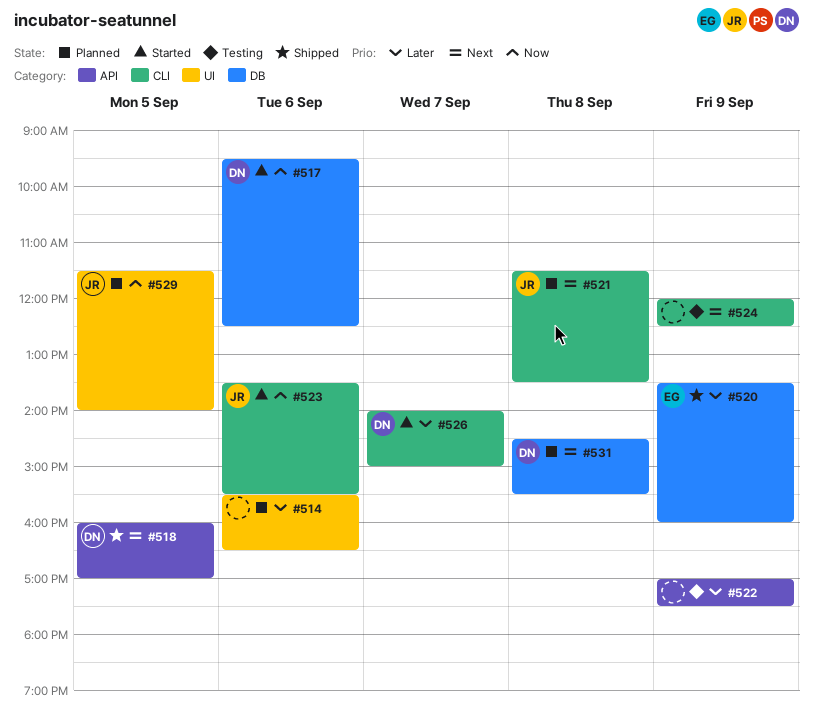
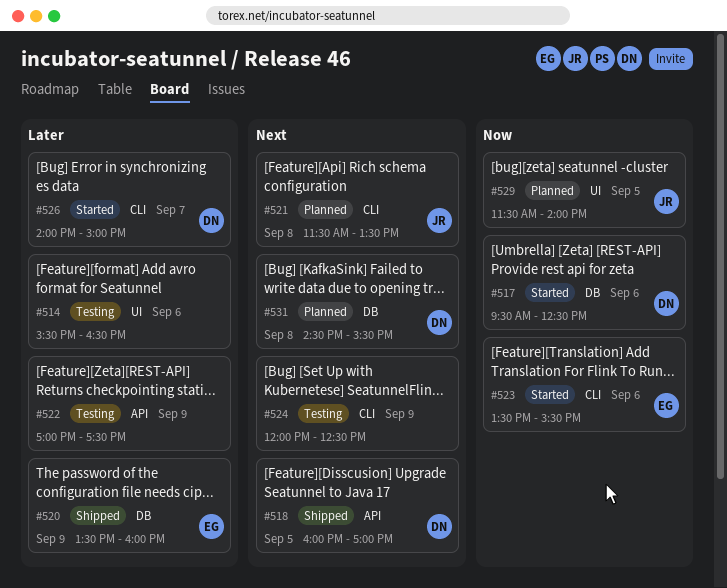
#514, status: Planned -> Testing
#523, owner: JR -> EG

